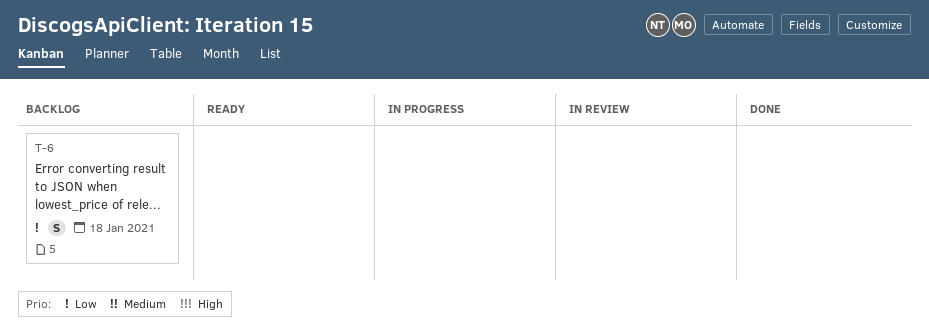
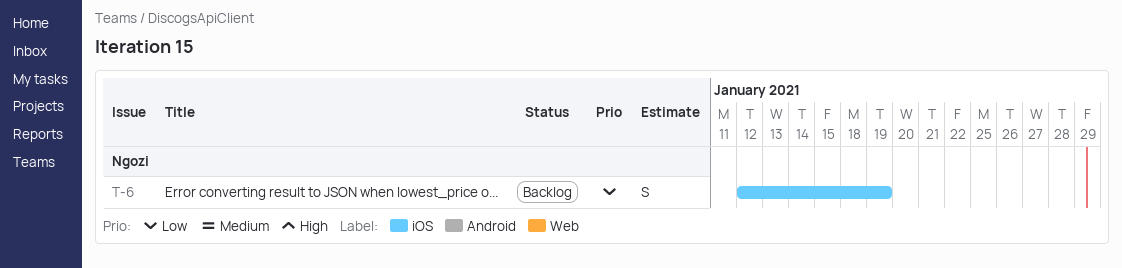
T-6, due: Jan 18 -> Jan 19

